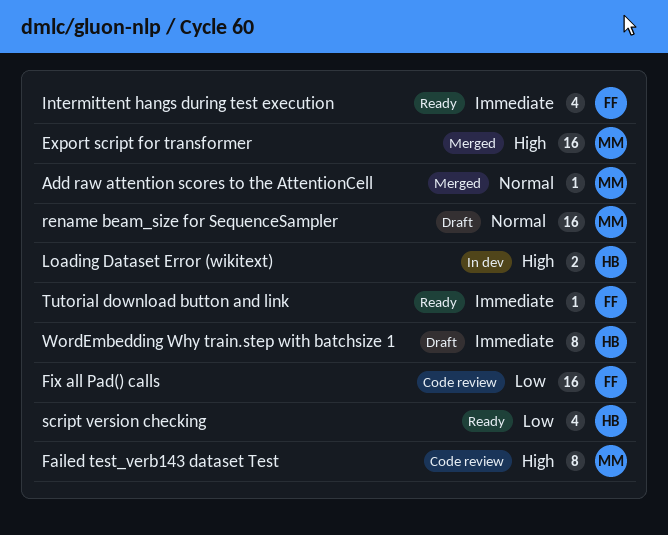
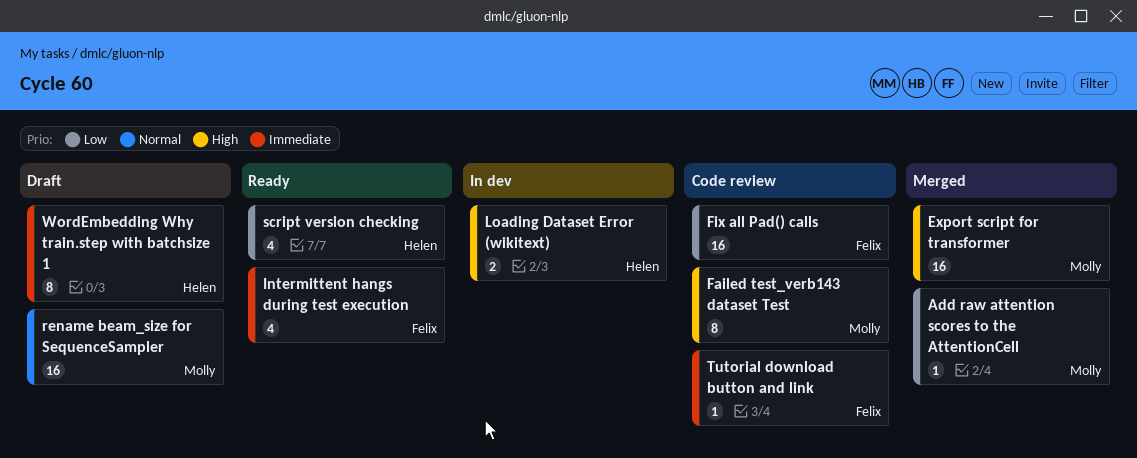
Add raw attention scores to the AttentionCell, priority: Normal -> Low
Tutorial download button and link, status: Ready -> Code review

